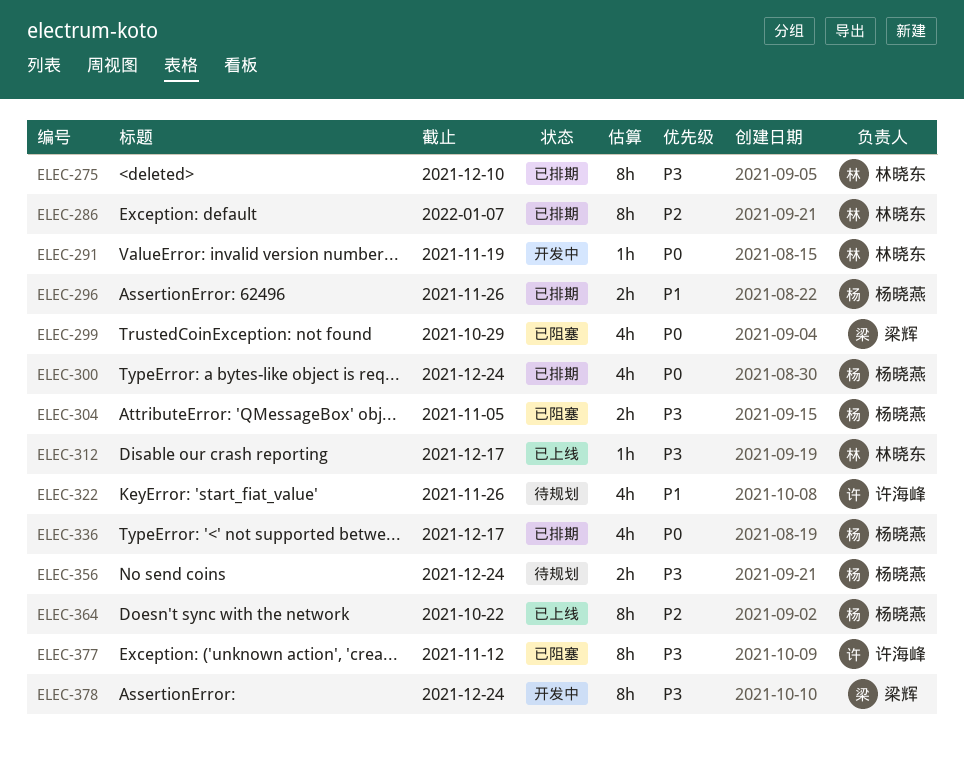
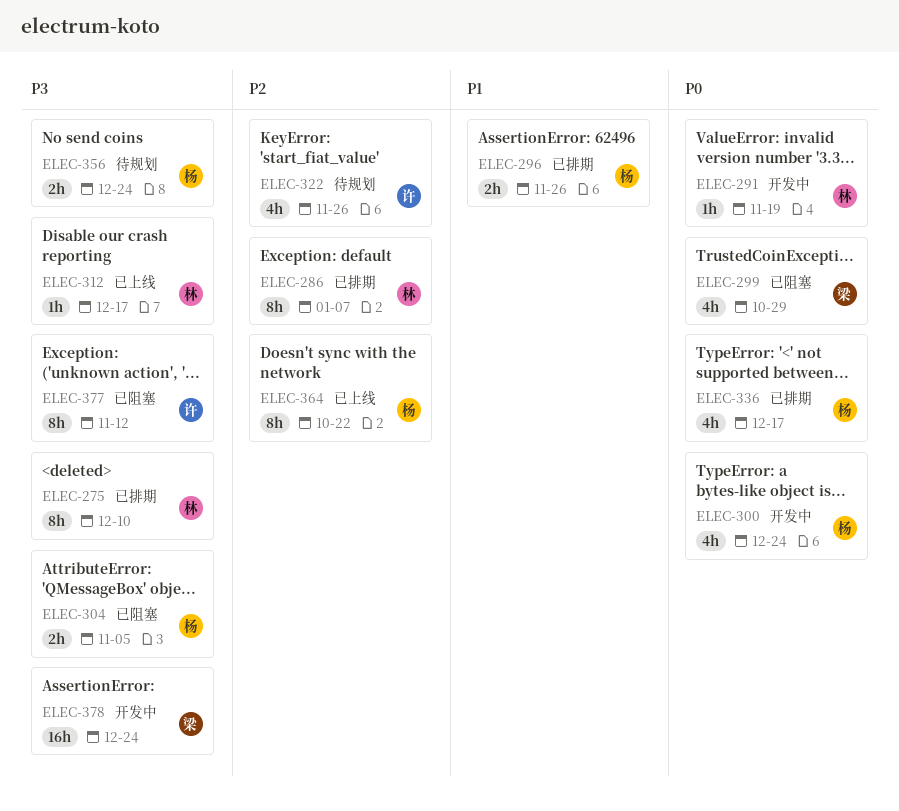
ELEC-300, status: 已排期 -> 开发中
ELEC-322, priority: P1 -> P2
ELEC-378, estimate: 8h -> 16h

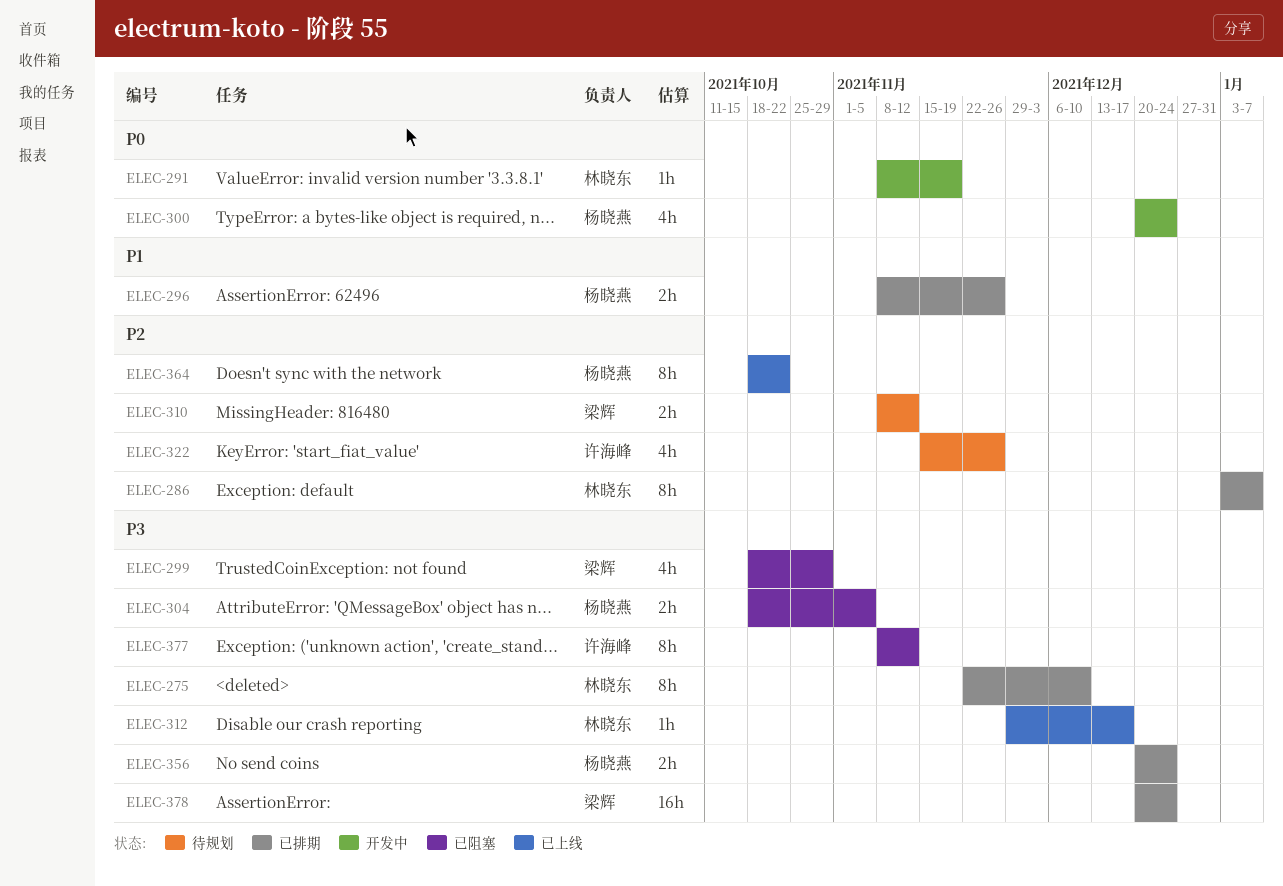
ELEC-299, priority: P0 -> P3
ELEC-310: none -> present
ELEC-336: present -> none
ELEC-356, status: 待规划 -> 已排期
ELEC-378, status: 开发中 -> 已排期

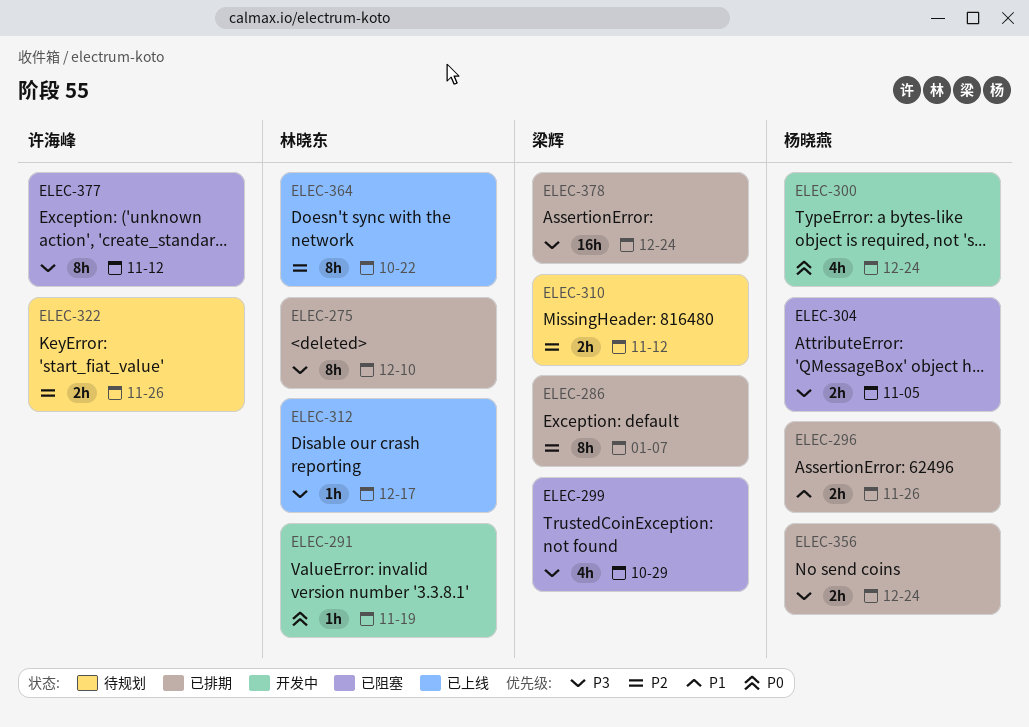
ELEC-286, owner: 林晓东 -> 梁辉
ELEC-322, estimate: 4h -> 2h
ELEC-364, owner: 杨晓燕 -> 林晓东

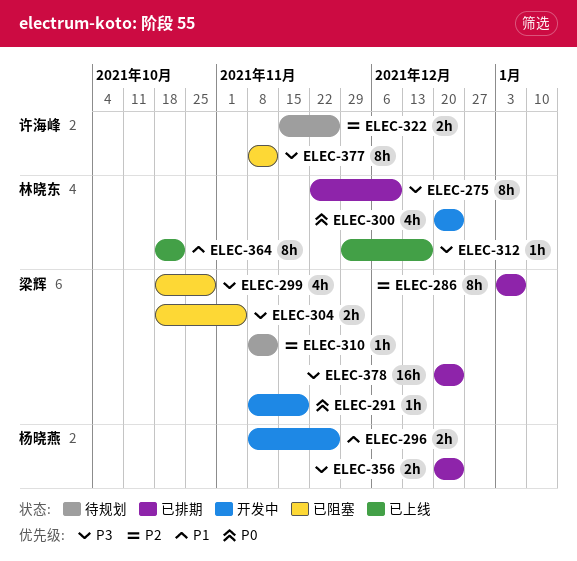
ELEC-291, owner: 林晓东 -> 梁辉
ELEC-296, status: 已排期 -> 开发中
ELEC-300, owner: 杨晓燕 -> 林晓东
ELEC-304, owner: 杨晓燕 -> 梁辉
ELEC-310, estimate: 2h -> 1h
ELEC-364, priority: P2 -> P1

